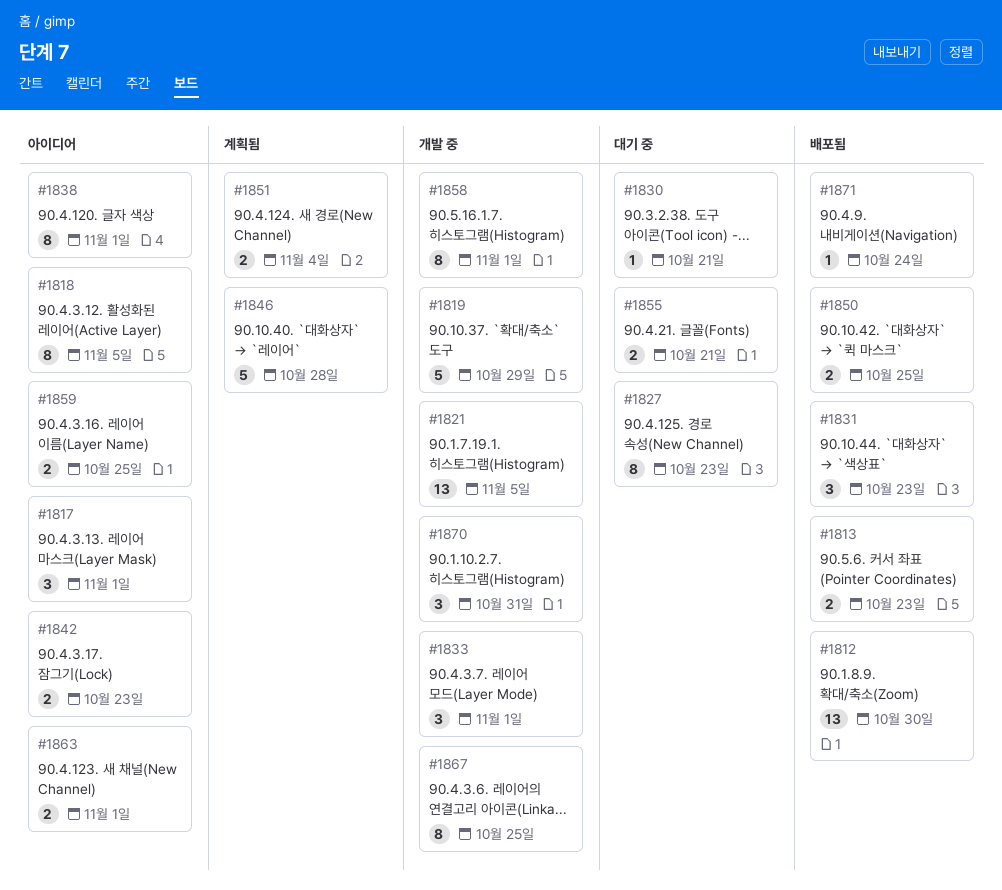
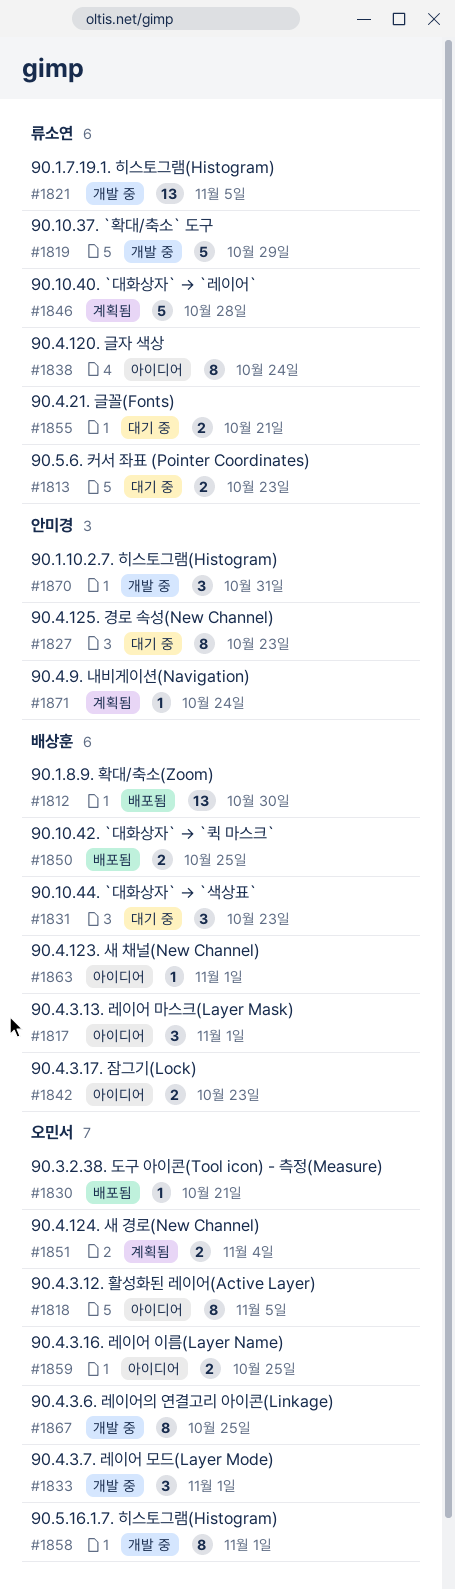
#1813, status: 배포됨 -> 대기 중
#1830, status: 대기 중 -> 배포됨
#1831, status: 배포됨 -> 대기 중
#1838, due: Nov 1 -> Oct 24
#1863, estimate: 2 -> 1
#1871, status: 배포됨 -> 계획됨

